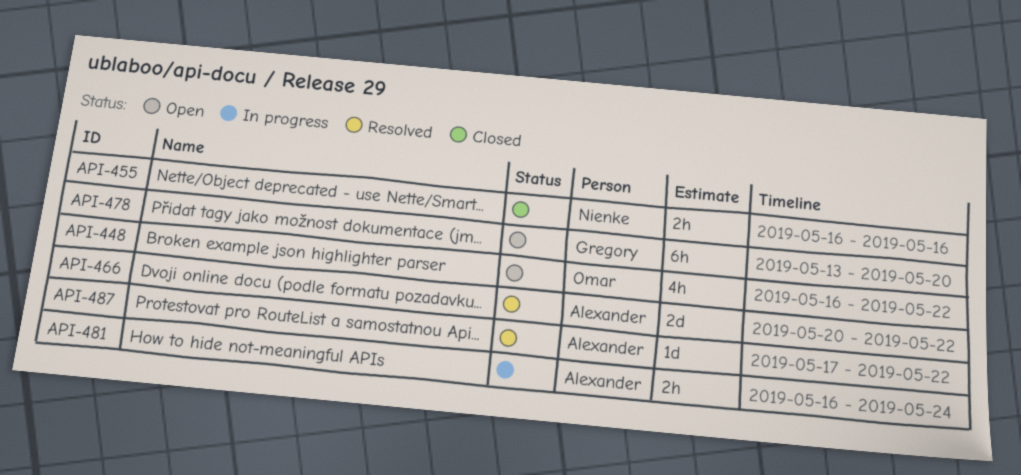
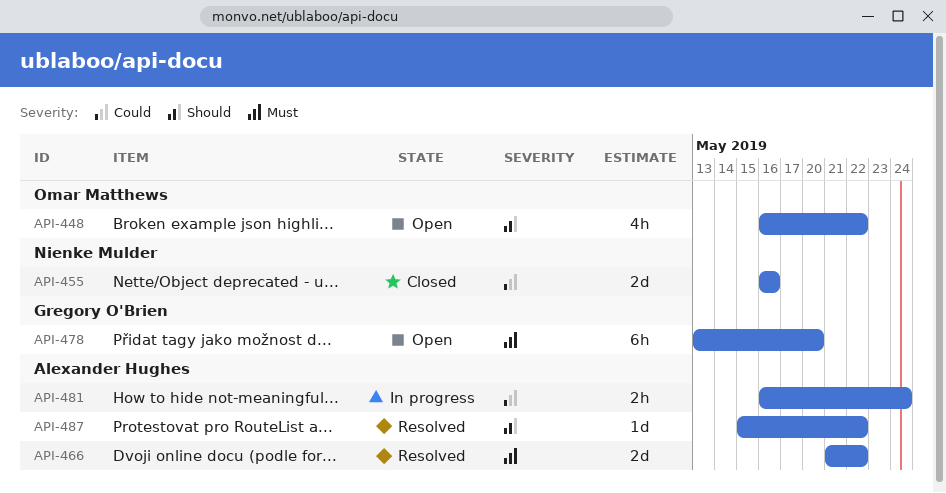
API-455, estimate: 2h -> 2d
API-466, start: May 20 -> May 21
API-487, start: May 17 -> May 15

